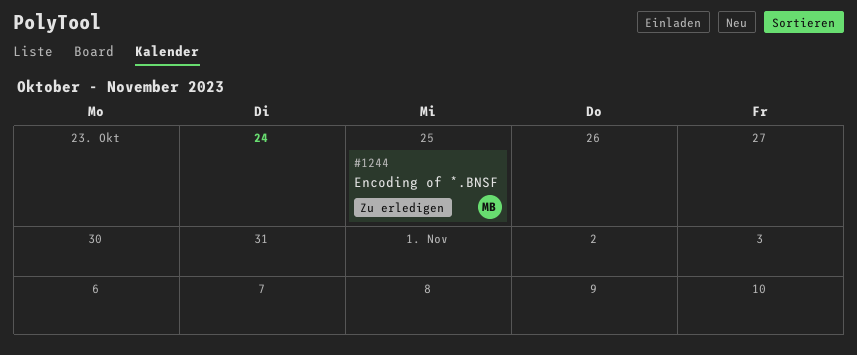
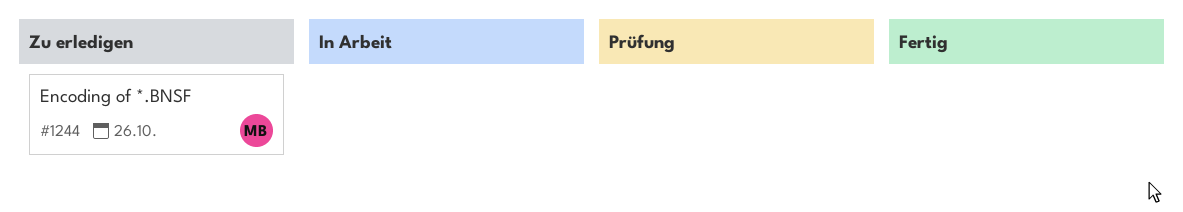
#1244, due: Oct 25 -> Oct 26

